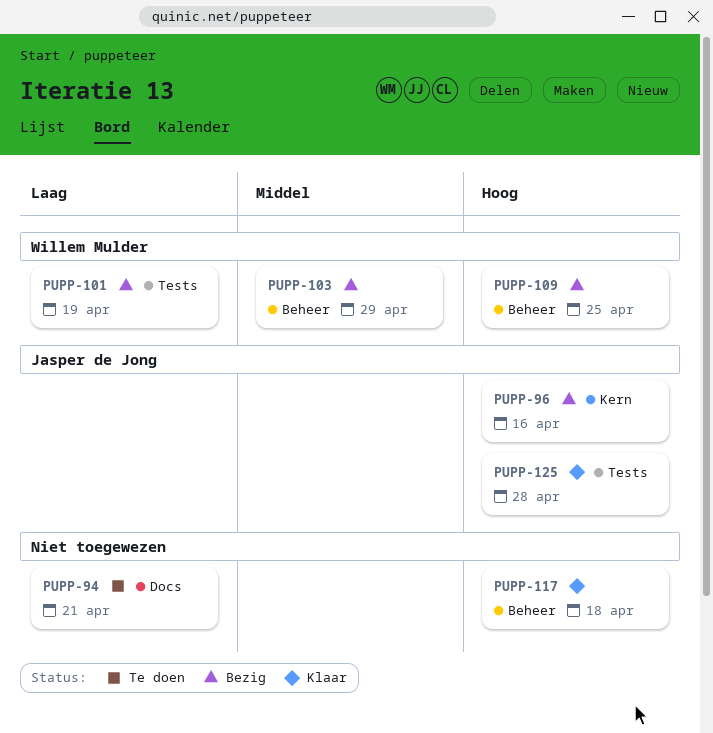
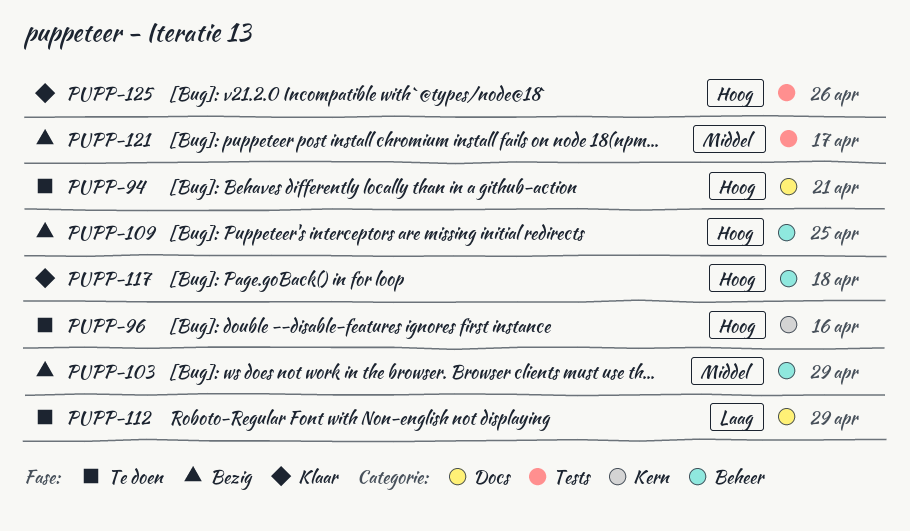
PUPP-94, priority: Laag -> Hoog
PUPP-96, status: Bezig -> Te doen
PUPP-101: present -> none
PUPP-112: none -> present
PUPP-121: none -> present
PUPP-125, due: Apr 28 -> Apr 26

